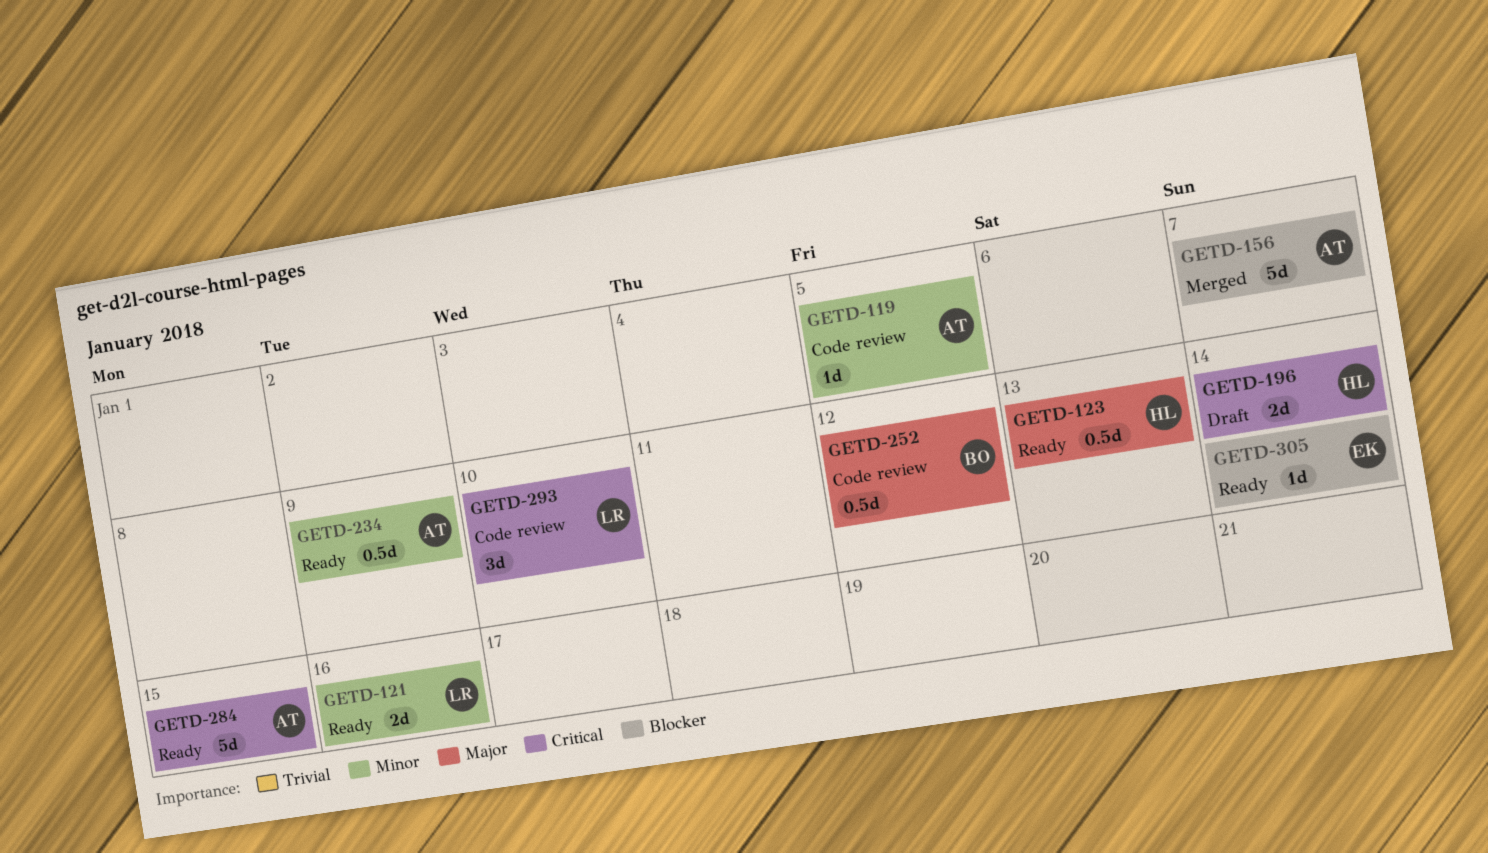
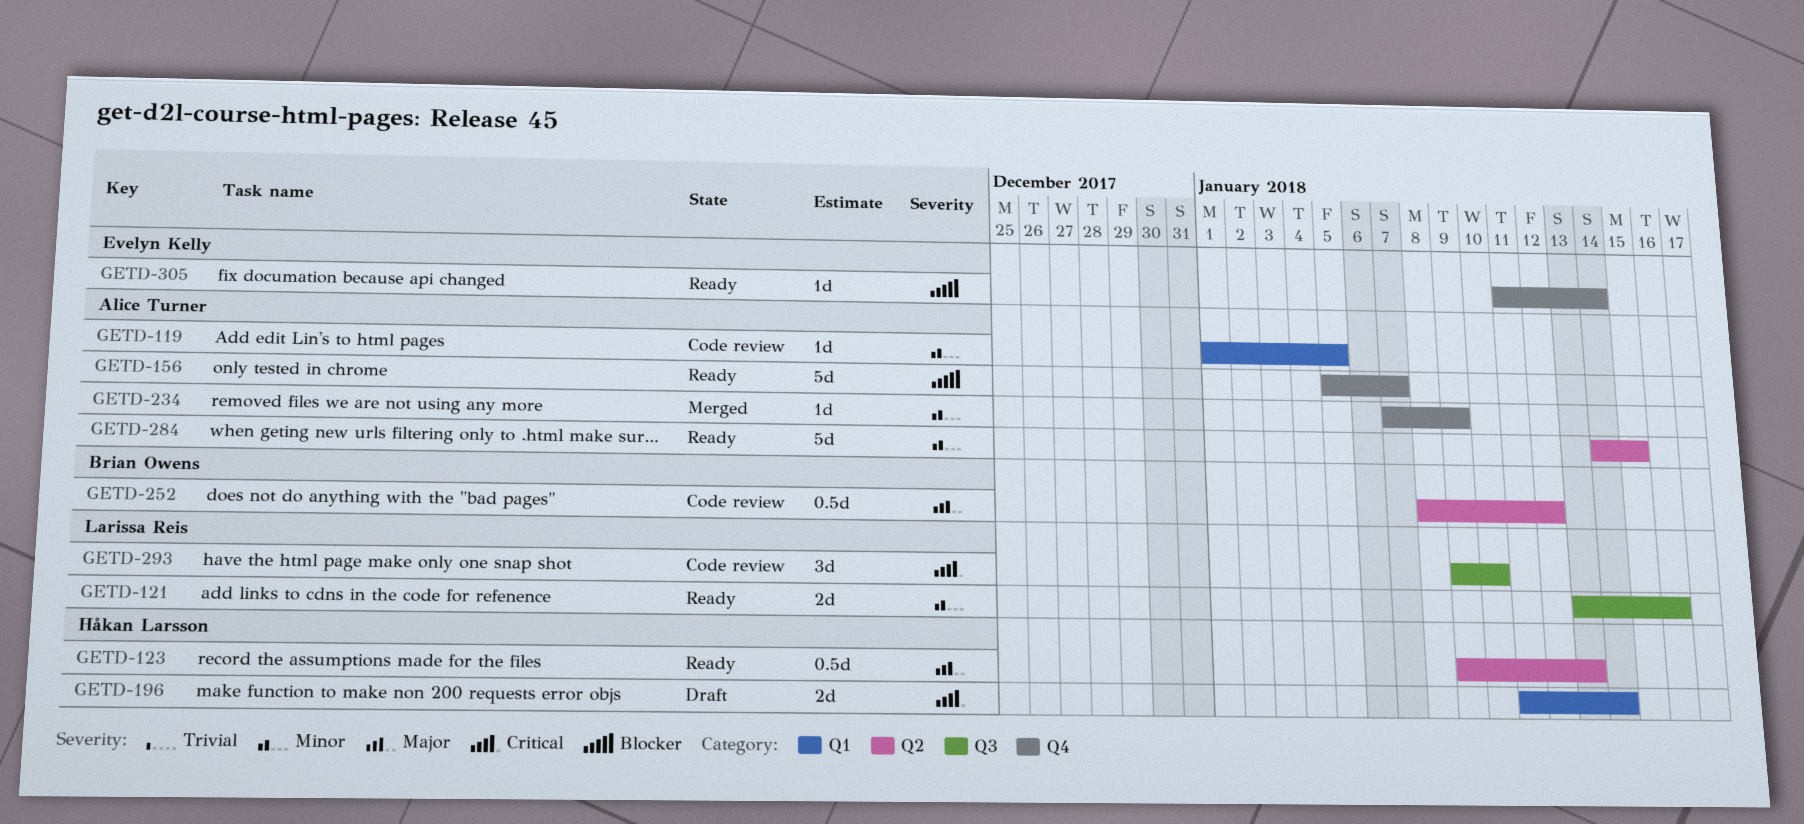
GETD-156, status: Merged -> Ready
GETD-234, status: Ready -> Merged
GETD-234, estimate: 0.5d -> 1d
GETD-284, priority: Critical -> Minor

